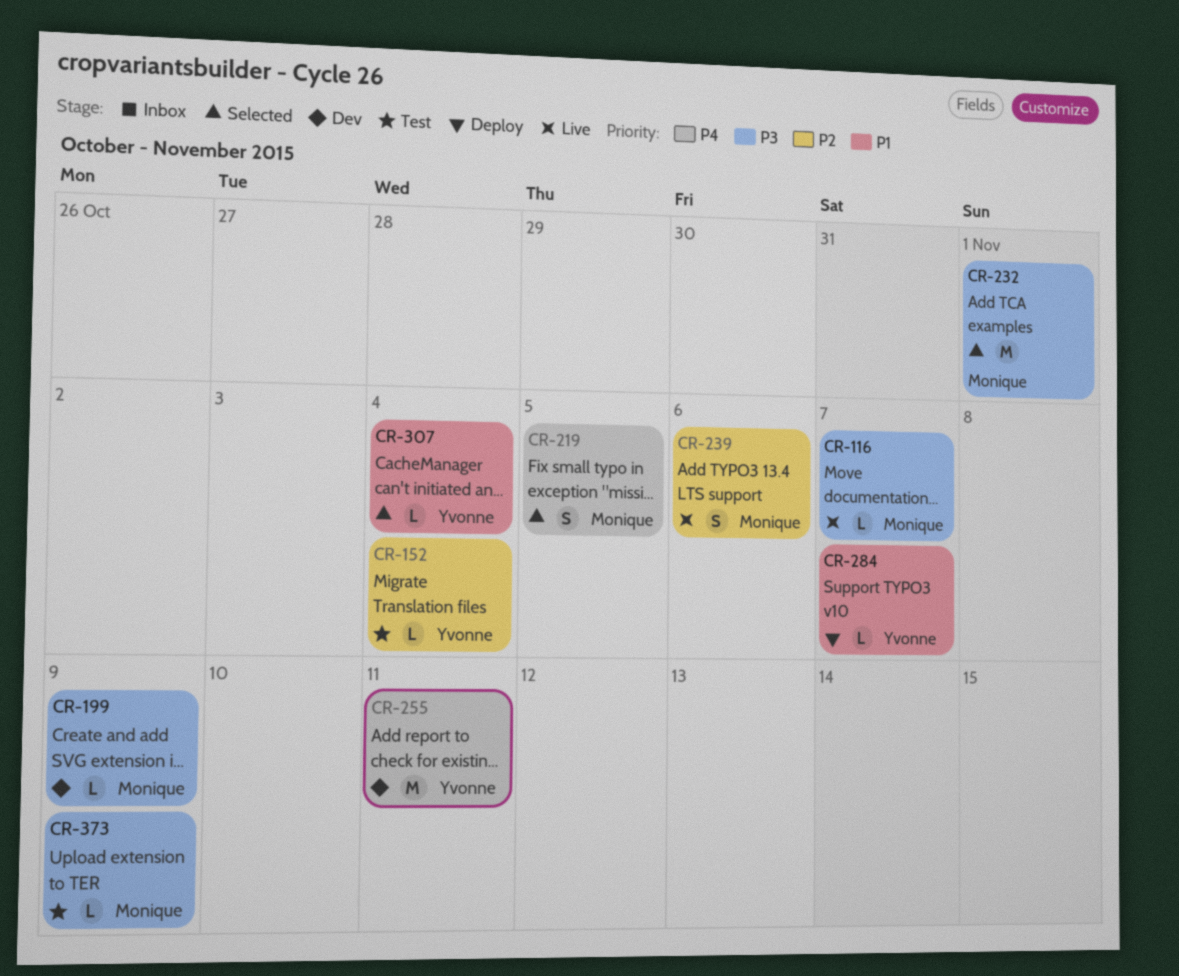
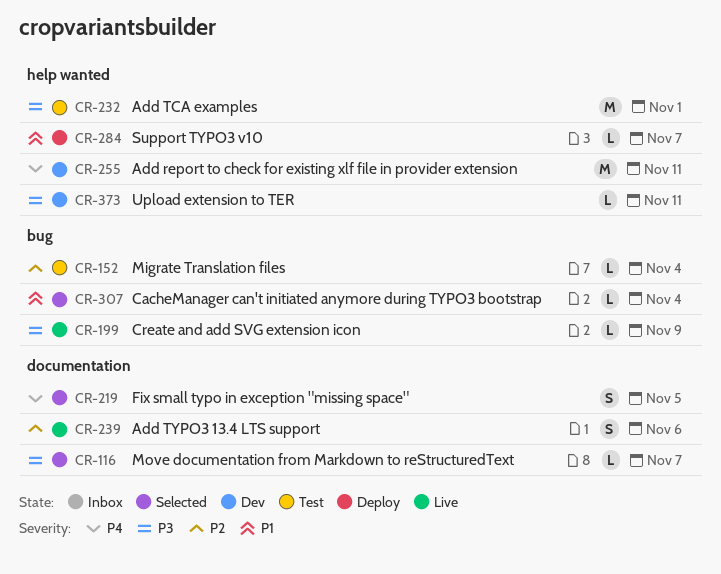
CR-116, status: Live -> Selected
CR-199, status: Dev -> Live
CR-232, status: Selected -> Test
CR-373, status: Test -> Dev
CR-373, due: Nov 9 -> Nov 11

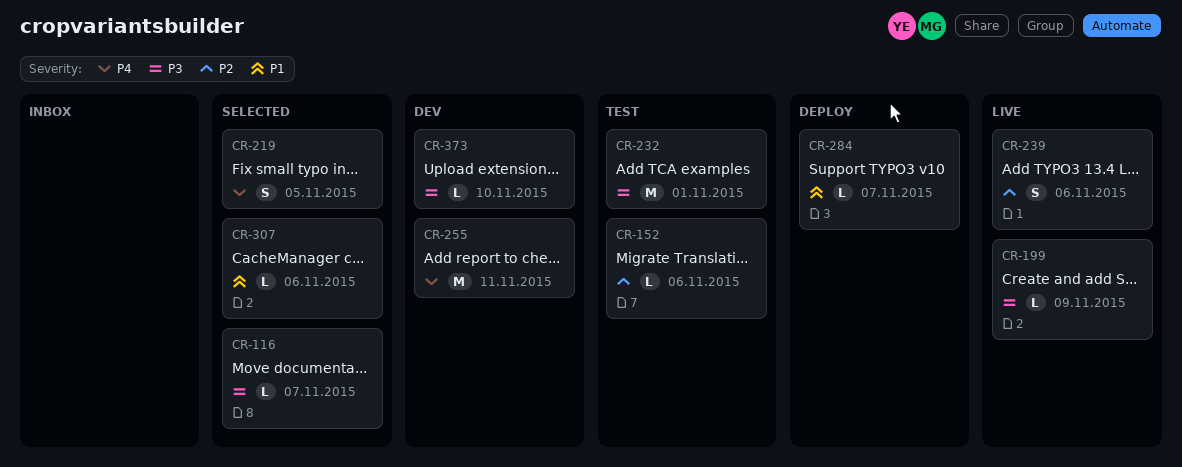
CR-152, due: Nov 4 -> Nov 6
CR-307, due: Nov 4 -> Nov 6
CR-373, due: Nov 11 -> Nov 10

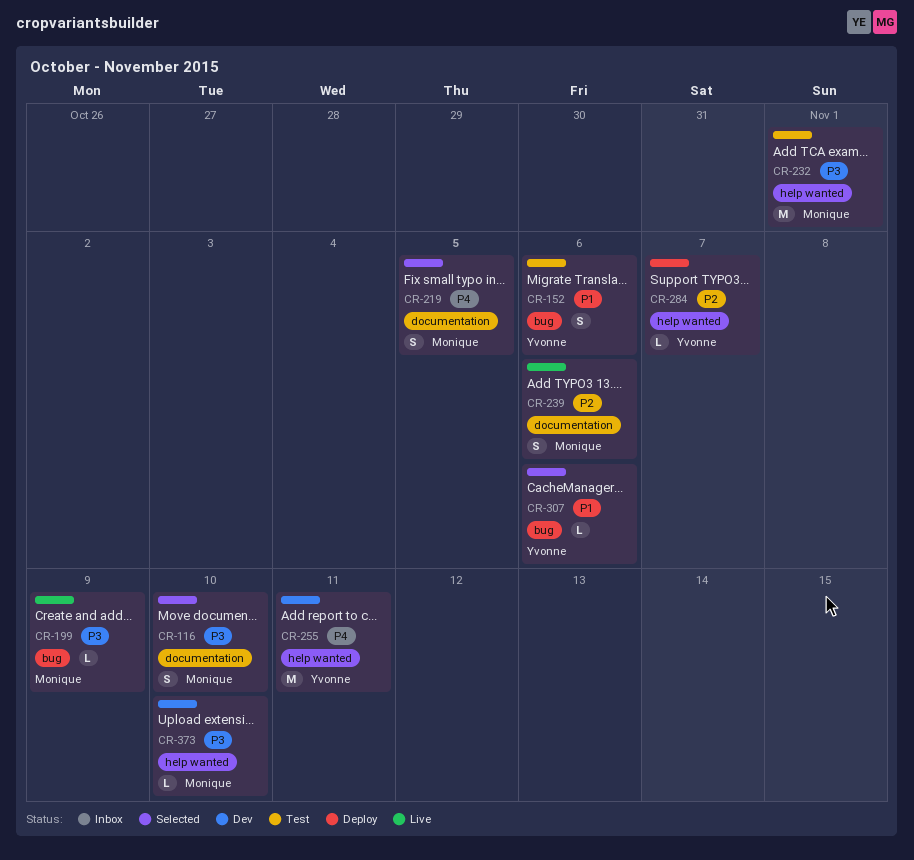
CR-116, estimate: L -> S
CR-116, due: Nov 7 -> Nov 10
CR-152, priority: P2 -> P1
CR-152, estimate: L -> S
CR-284, priority: P1 -> P2

